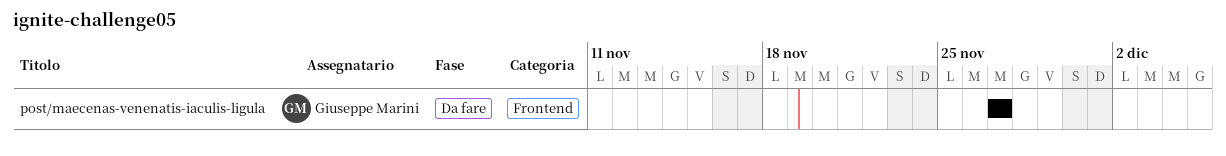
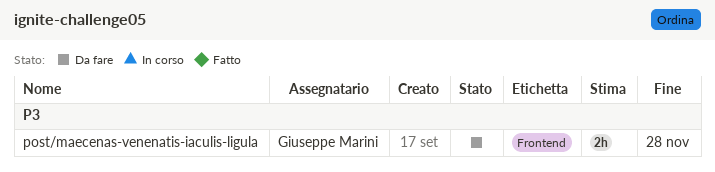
post/maecenas-venenatis-iaculis-ligula, due: Nov 27 -> Nov 28

